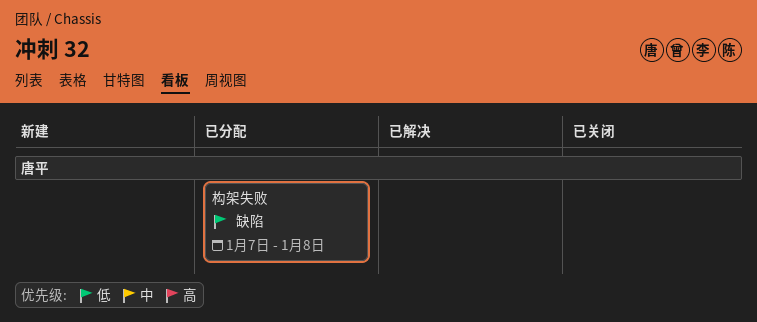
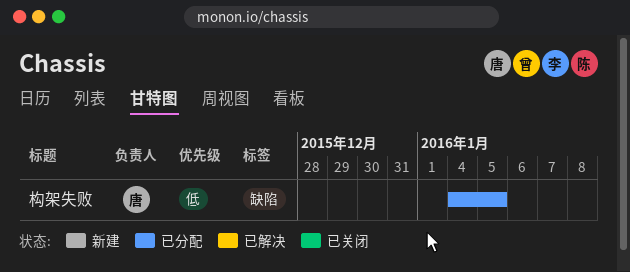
构架失败, start: Jan 7 -> Jan 4
构架失败, due: Jan 8 -> Jan 5

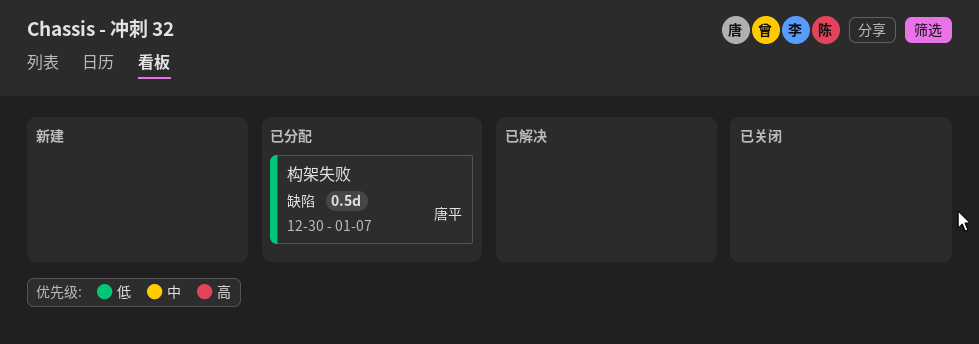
构架失败, start: Jan 4 -> Dec 30
构架失败, due: Jan 5 -> Jan 7

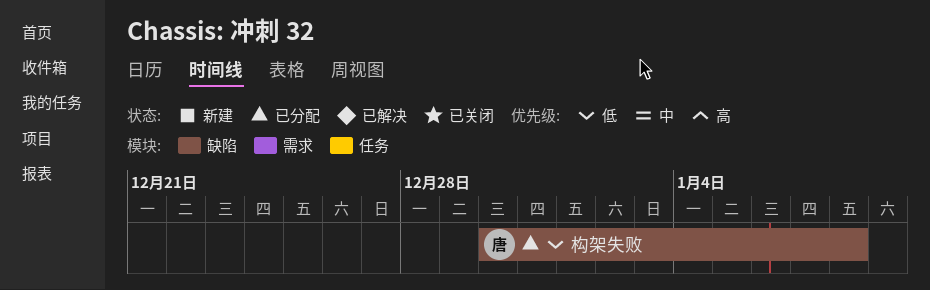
构架失败, due: Jan 7 -> Jan 8

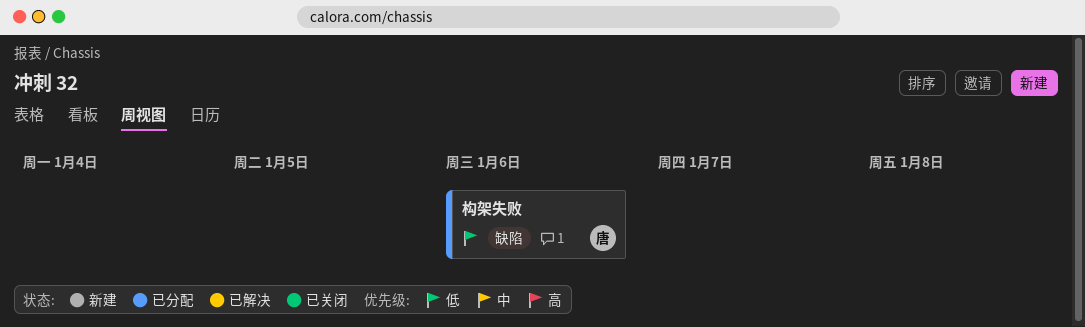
构架失败, due: Jan 8 -> Jan 6

